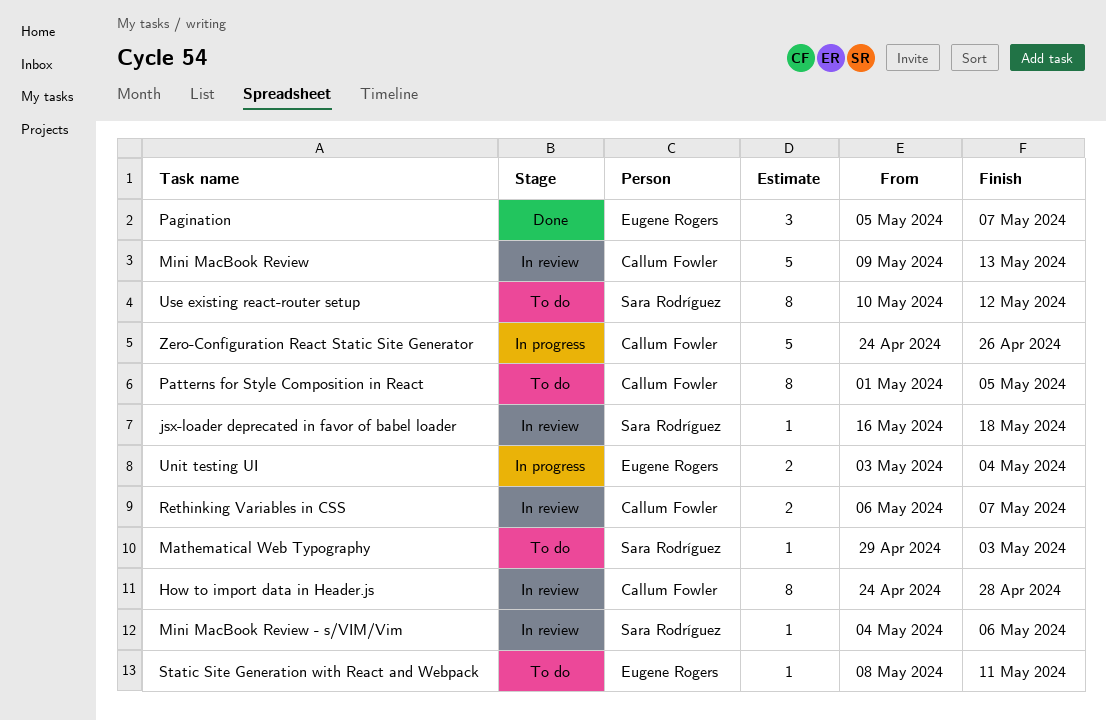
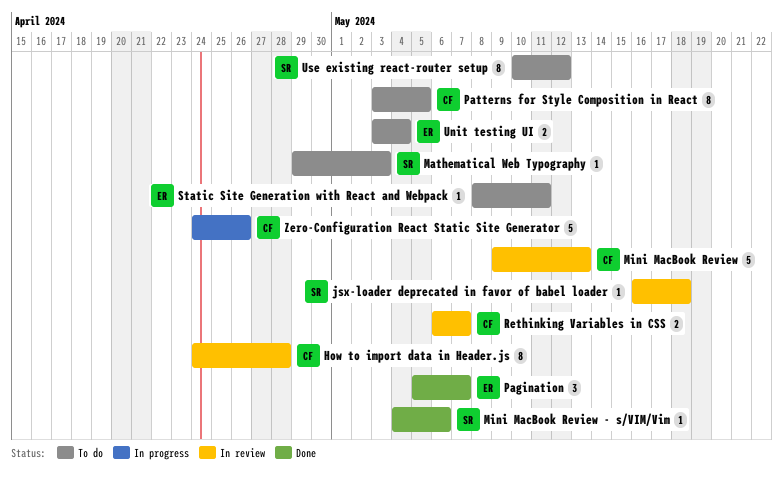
Mini MacBook Review - s/VIM/Vim, status: In review -> Done
Patterns for Style Composition in React, start: May 1 -> May 3
Unit testing UI, status: In progress -> To do

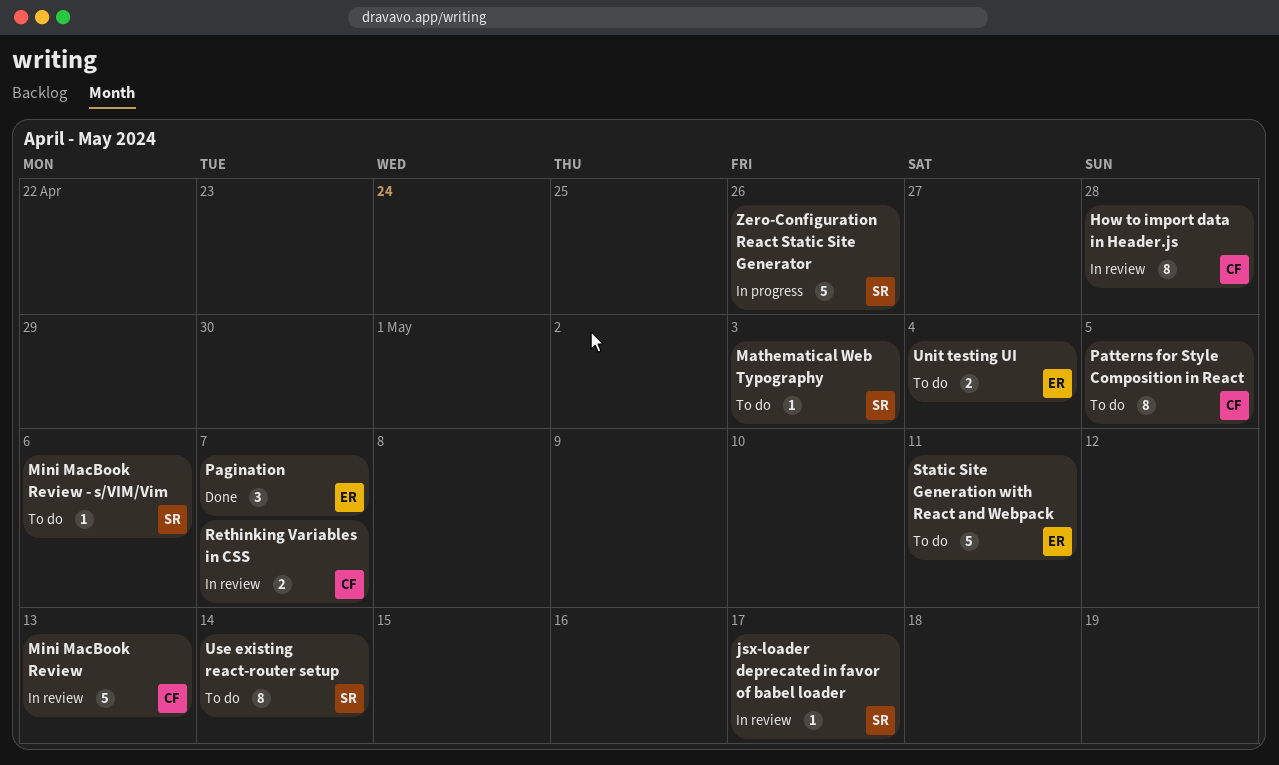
jsx-loader deprecated in favor of babel loader, due: May 18 -> May 17
Mini MacBook Review - s/VIM/Vim, status: Done -> To do
Static Site Generation with React and Webpack, estimate: 1 -> 5
Use existing react-router setup, due: May 12 -> May 14
Zero-Configuration React Static Site Generator, owner: CF -> SR

